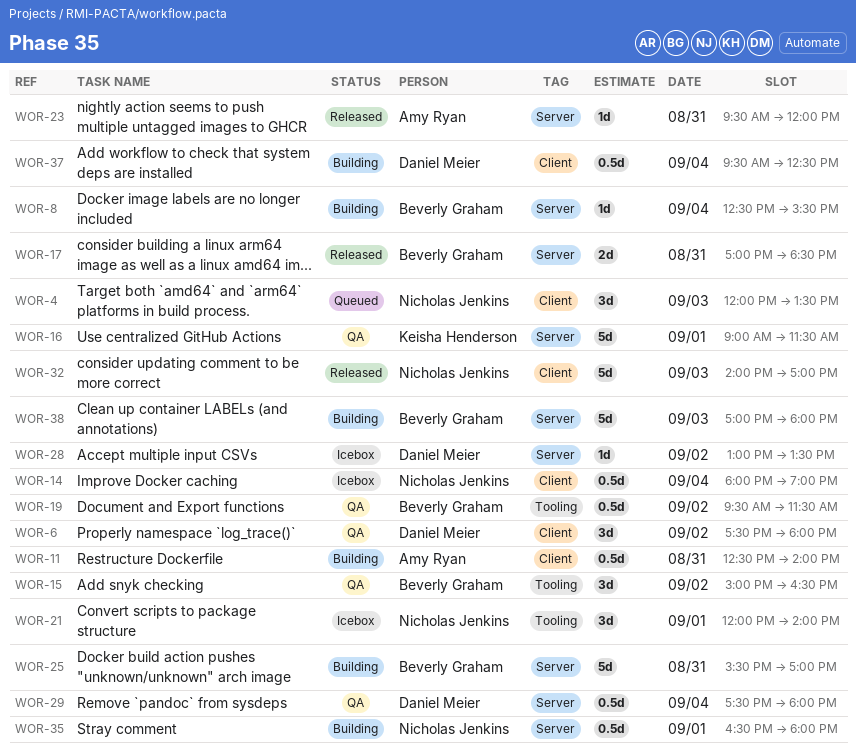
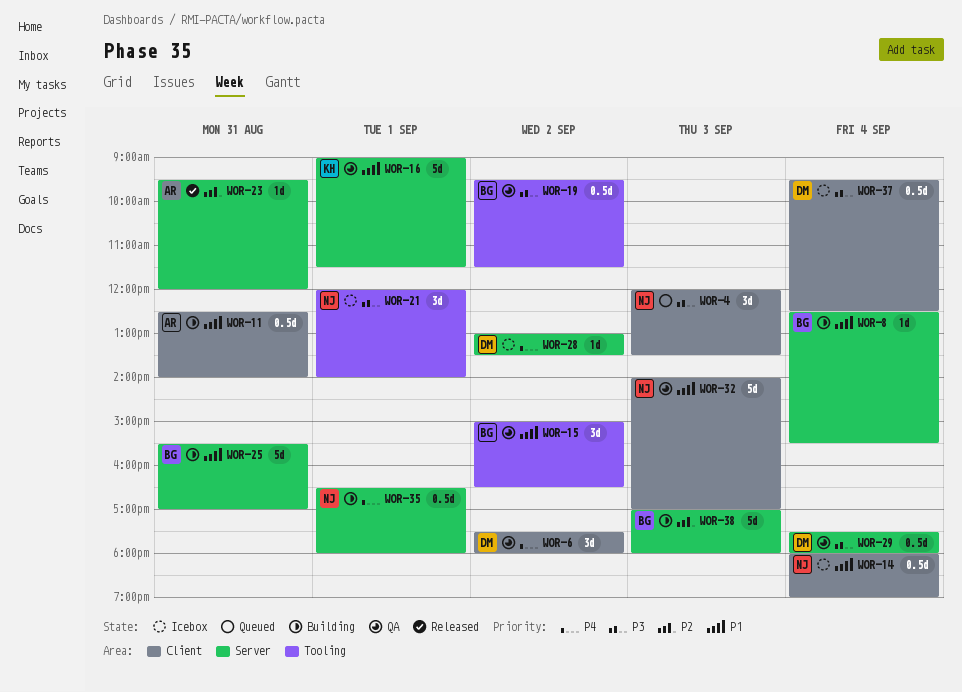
WOR-17: present -> none
WOR-32, status: Released -> QA
WOR-37, status: Building -> Icebox

